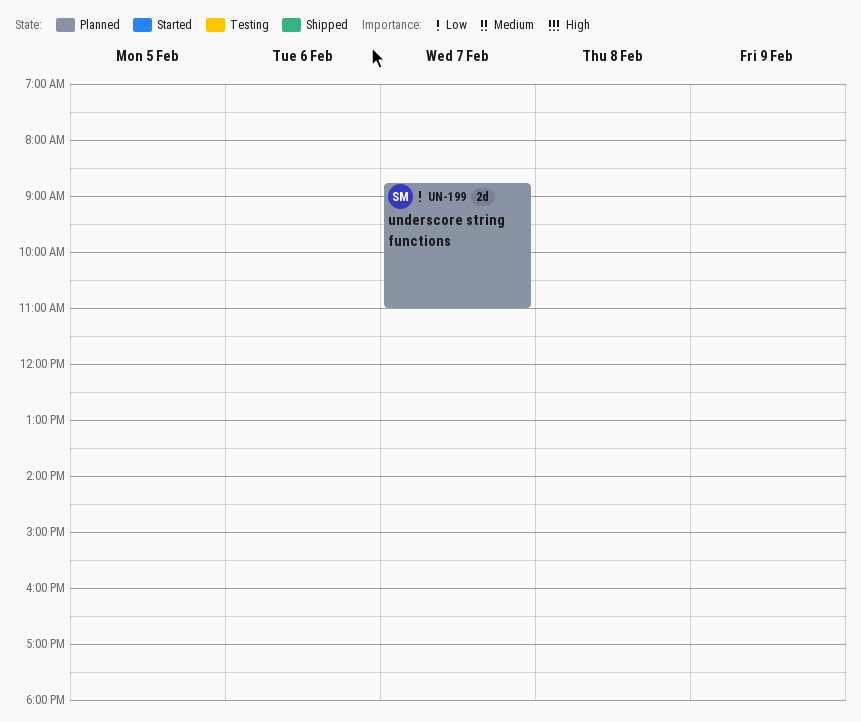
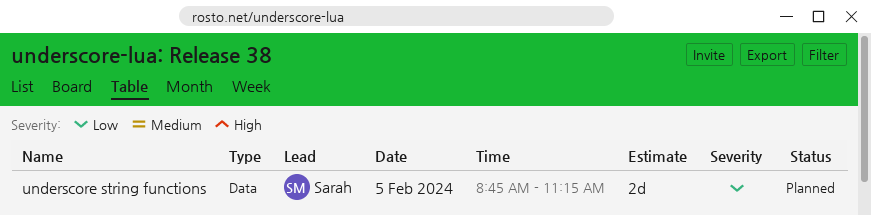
underscore string functions, day: Feb 7 -> Feb 5
underscore string functions, ends: 11:00 -> 11:15

